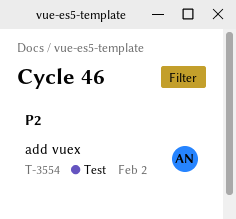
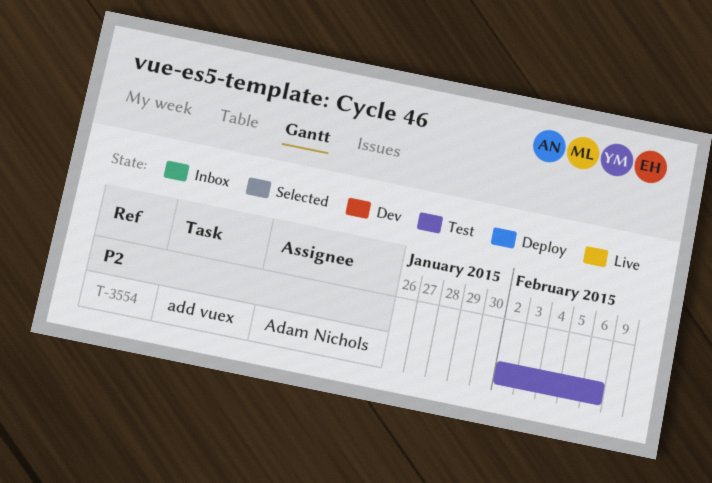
T-3554, due: Feb 2 -> Feb 6

